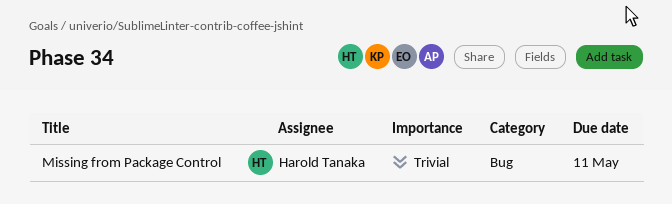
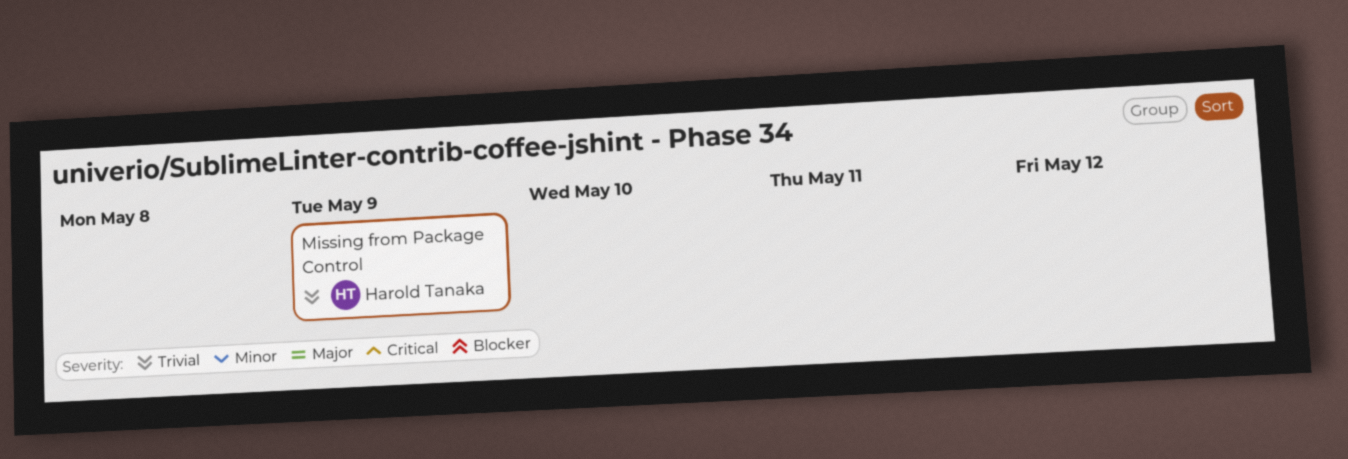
Missing from Package Control, due: May 11 -> May 9

